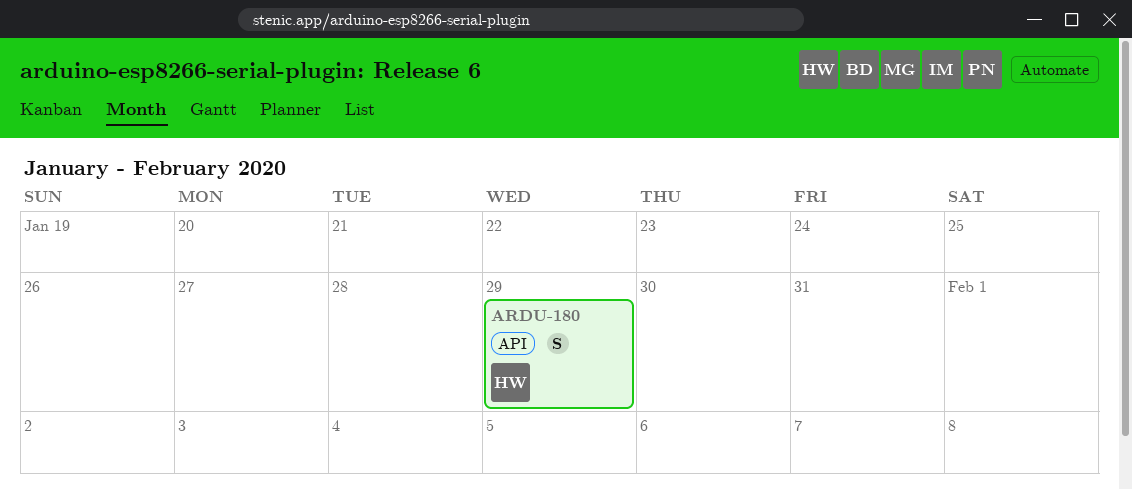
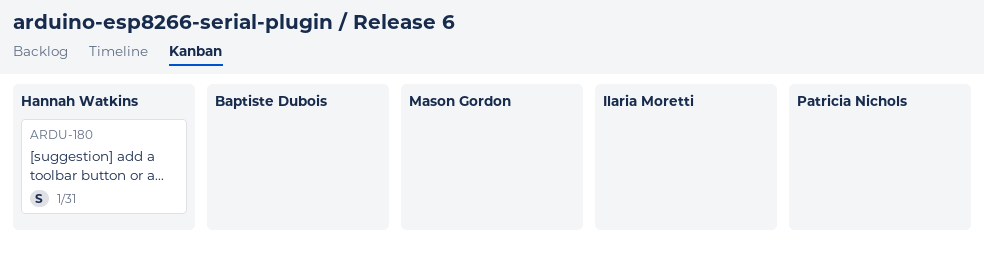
ARDU-180, due: Jan 29 -> Jan 31

